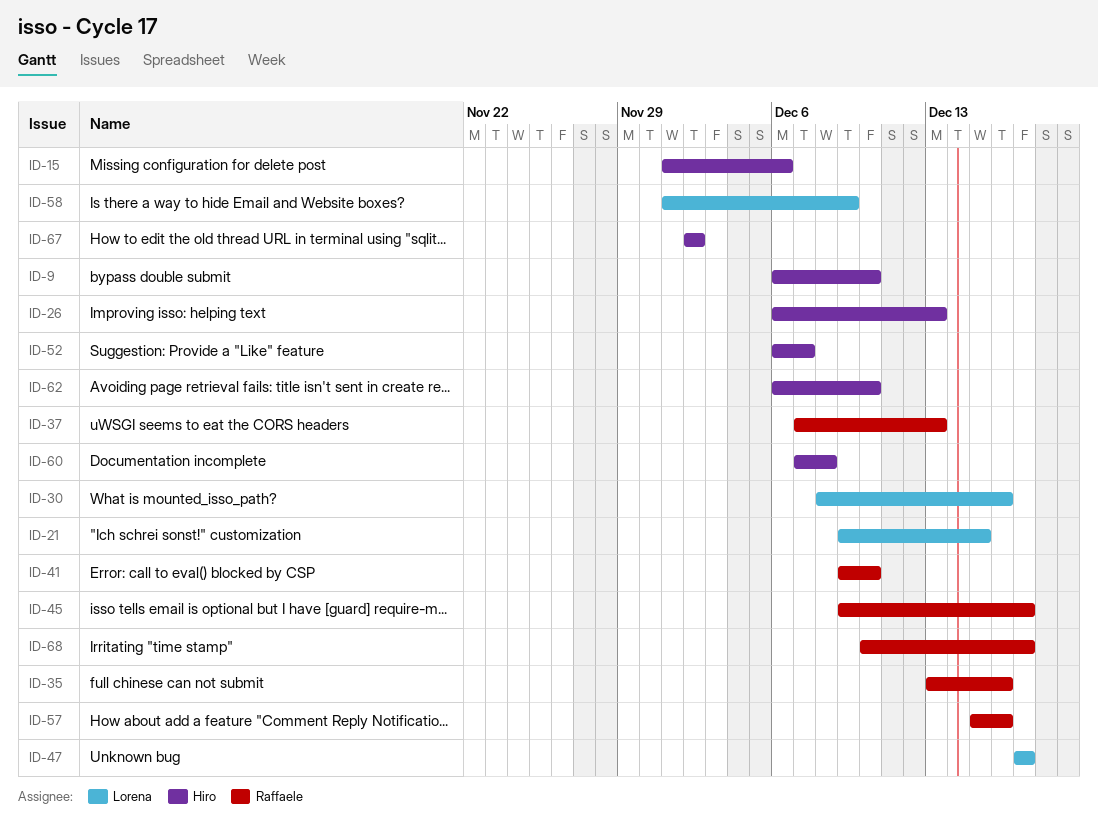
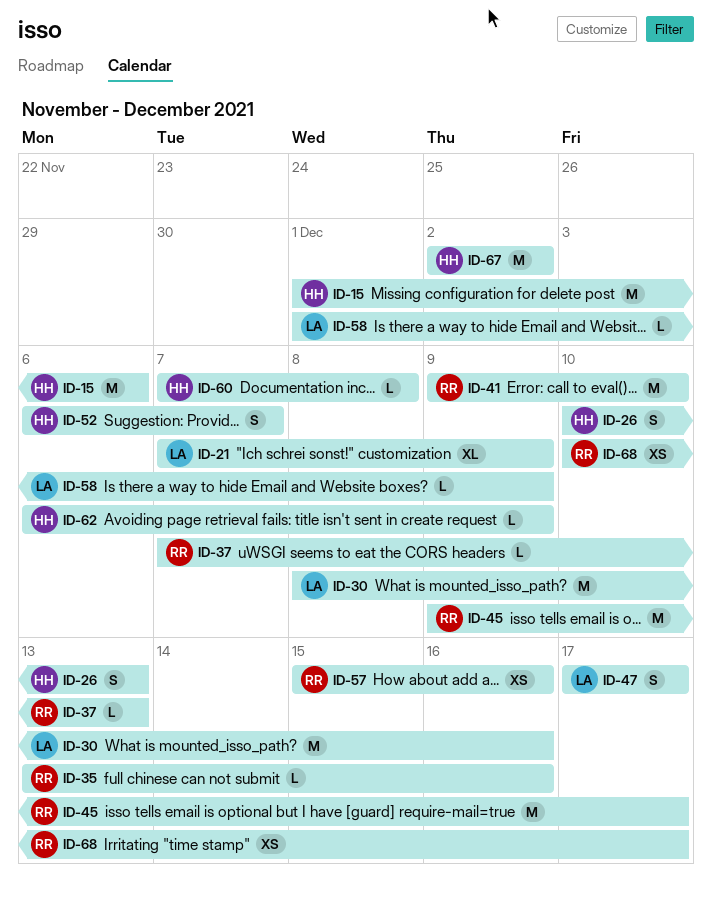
ID-9: present -> none
ID-21, start: Dec 9 -> Dec 7
ID-21, due: Dec 15 -> Dec 9
ID-26, start: Dec 6 -> Dec 10
ID-62, due: Dec 10 -> Dec 9

